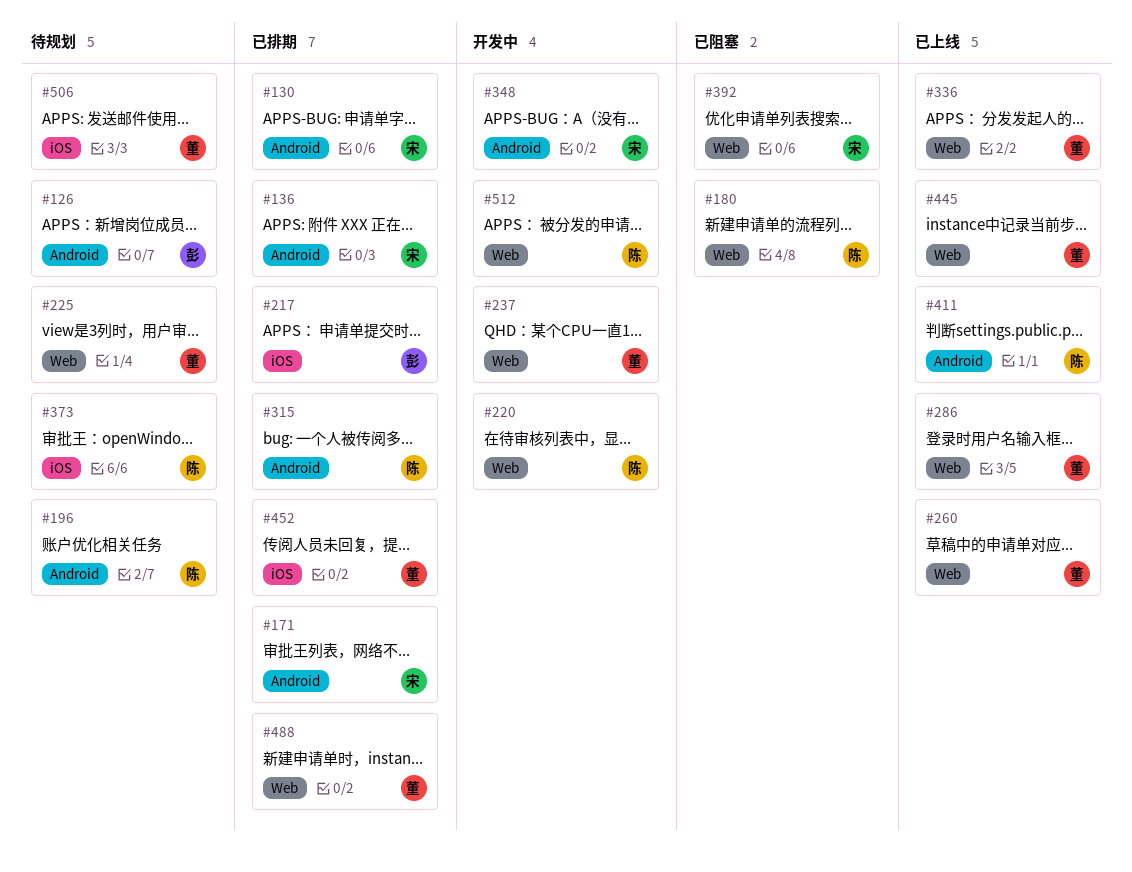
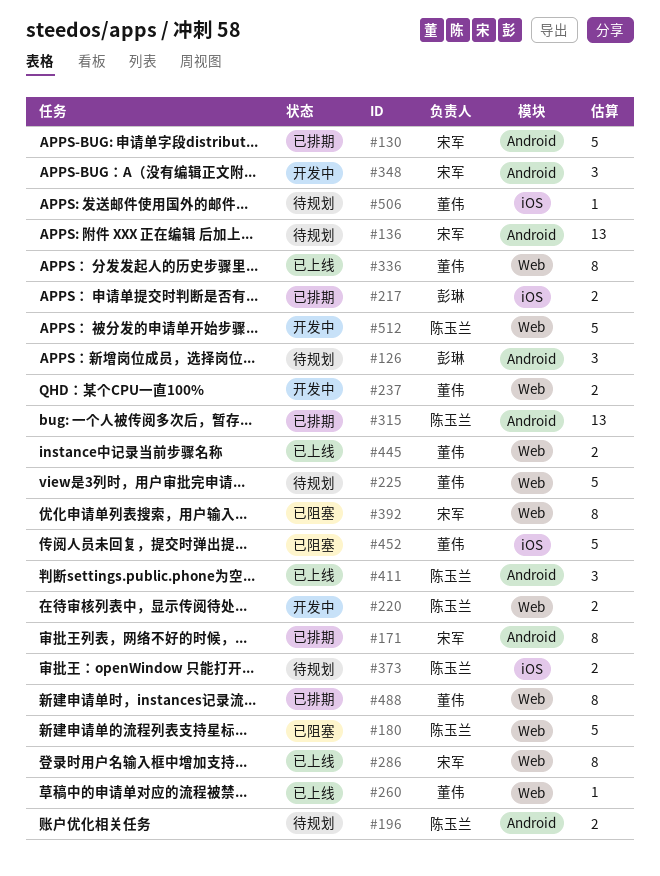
#136, status: 已排期 -> 待规划
#286, owner: 董伟 -> 宋军
#452, status: 已排期 -> 已阻塞

